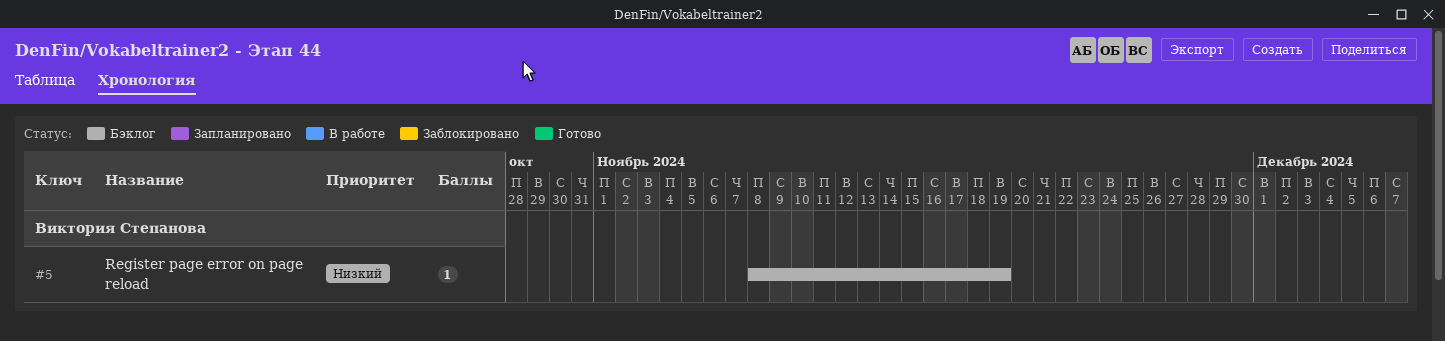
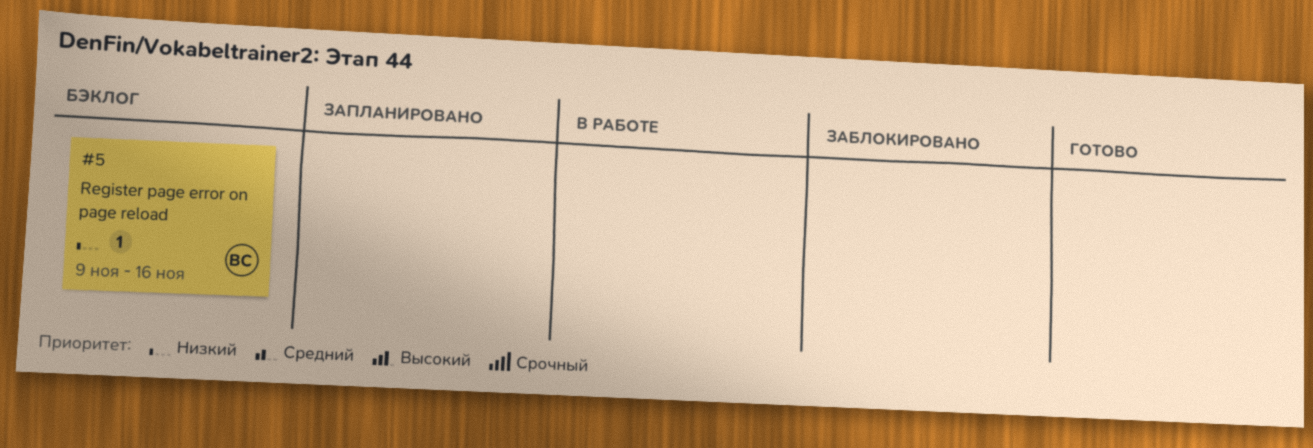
#5, start: Nov 8 -> Nov 9
#5, due: Nov 19 -> Nov 16

